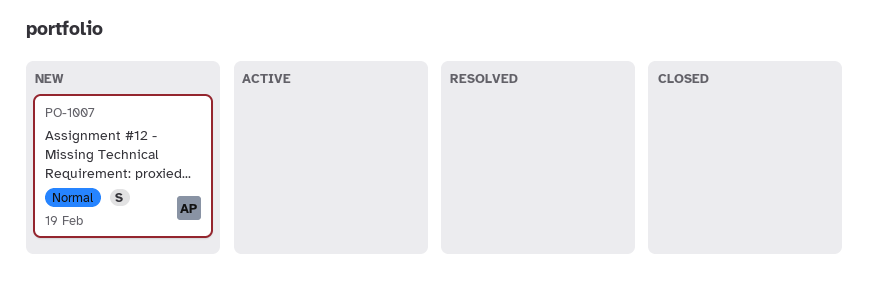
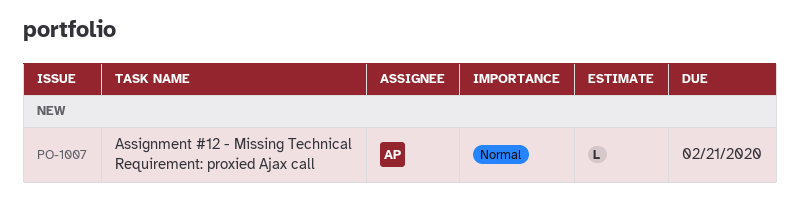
PO-1007, estimate: S -> L
PO-1007, due: Feb 19 -> Feb 21

